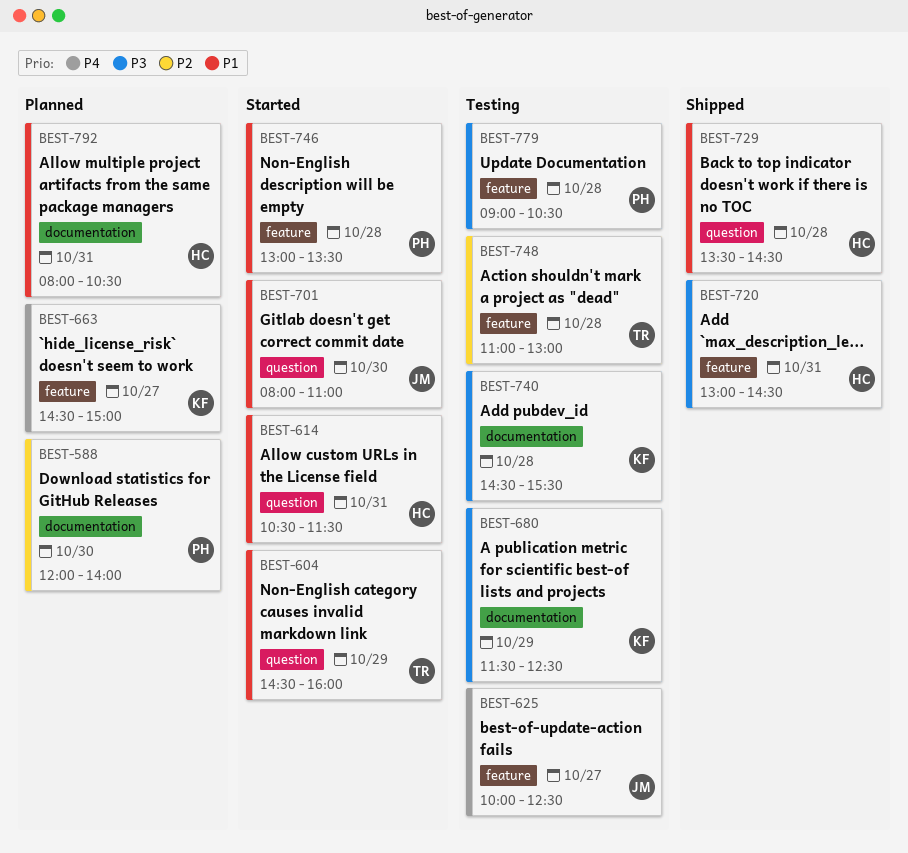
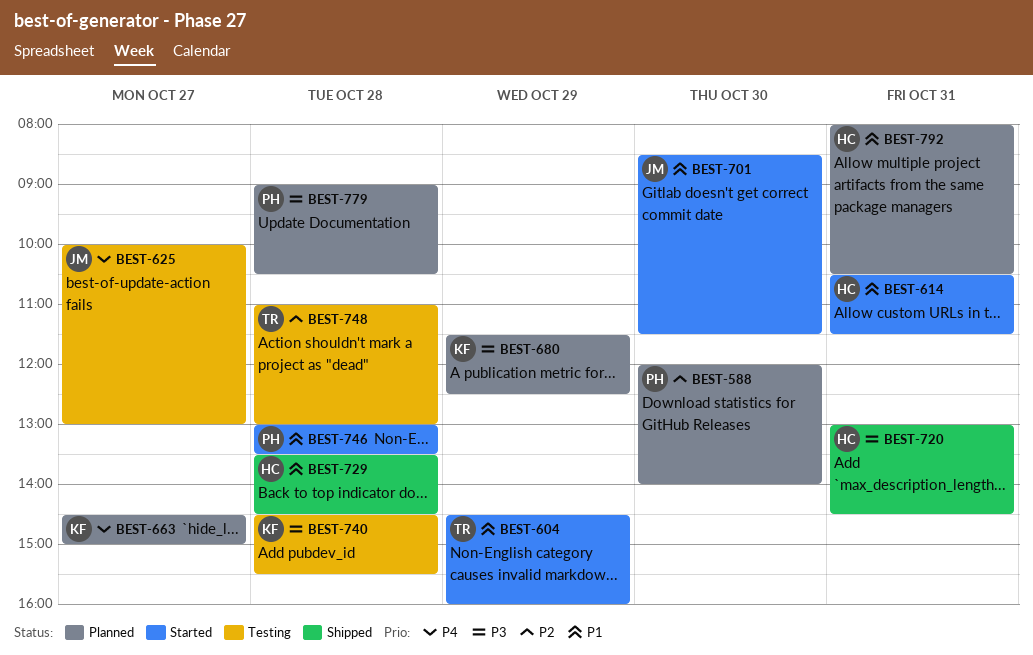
BEST-625, ends: 12:30 -> 13:00
BEST-680, status: Testing -> Planned
BEST-701, begins: 08:00 -> 08:30
BEST-701, ends: 11:00 -> 11:30
BEST-779, status: Testing -> Planned

